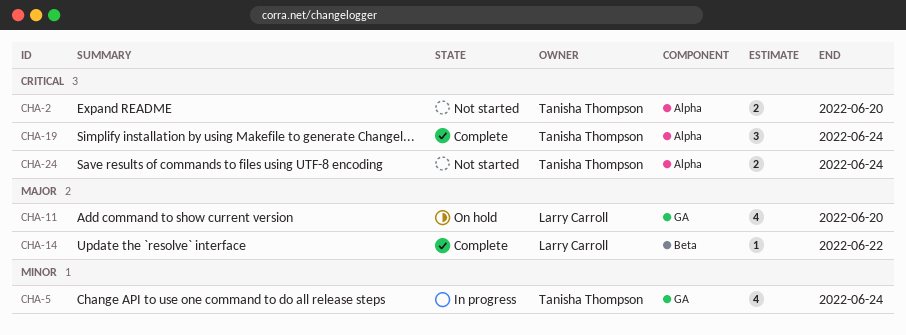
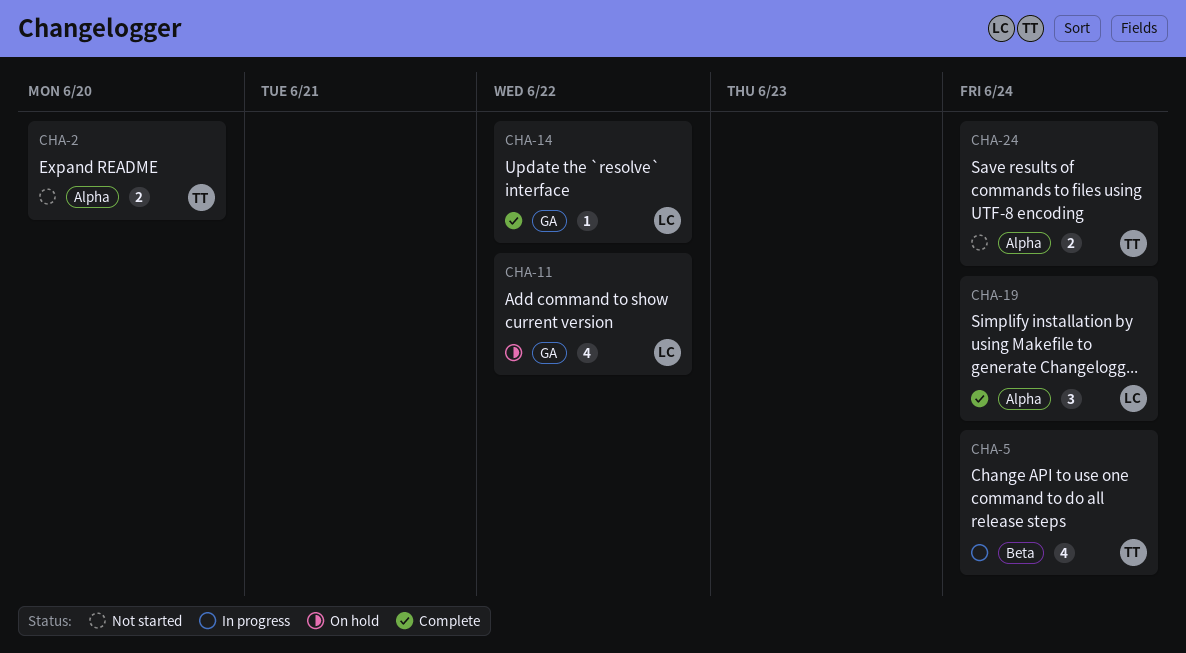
CHA-5, label: GA -> Beta
CHA-11, due: Jun 20 -> Jun 22
CHA-14, label: Beta -> GA
CHA-19, owner: Tanisha Thompson -> Larry Carroll

